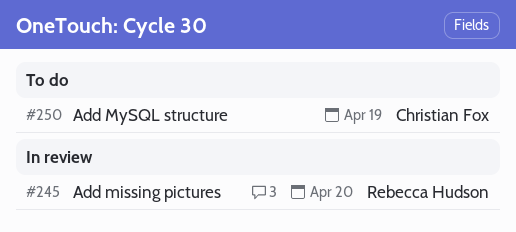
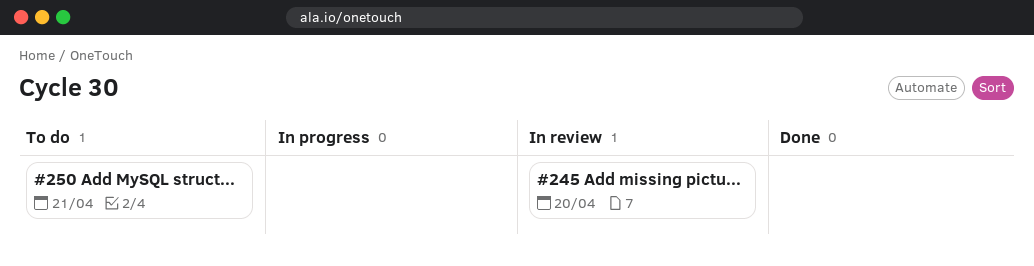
#250, due: Apr 19 -> Apr 21

